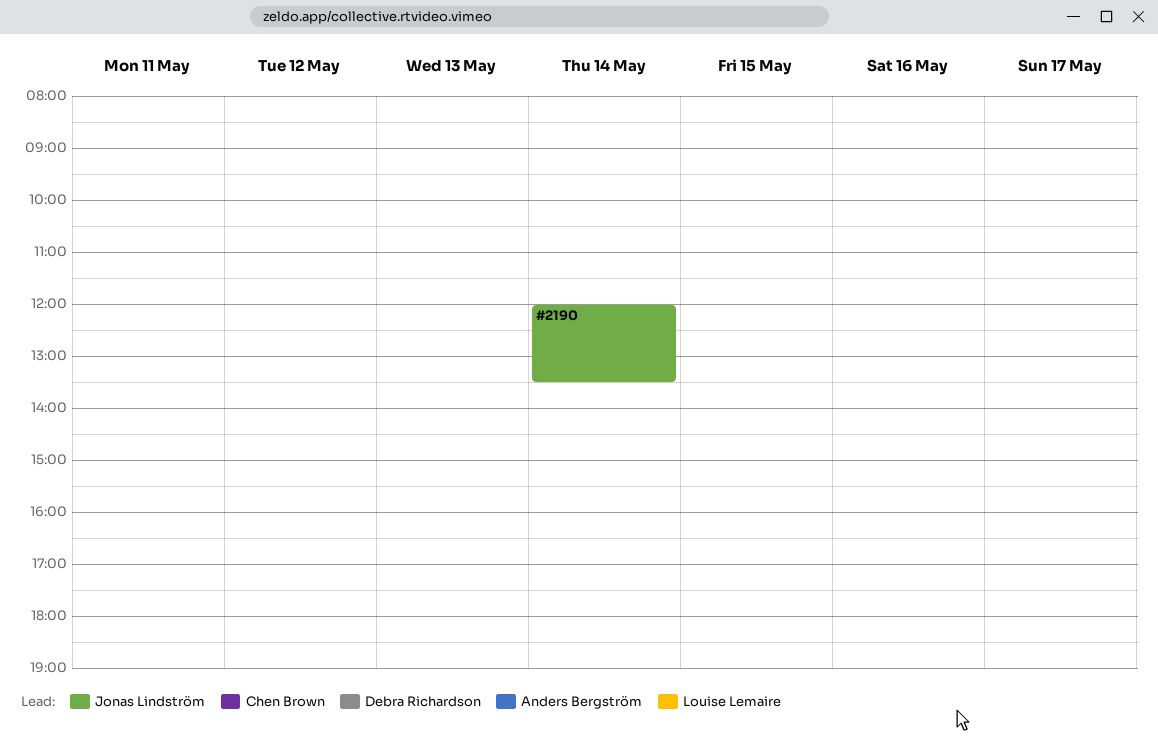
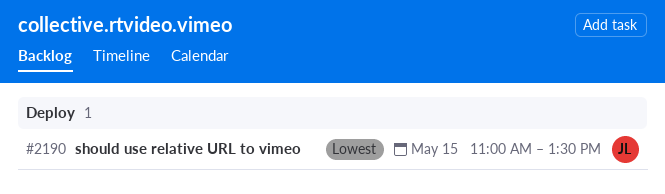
#2190, day: May 14 -> May 15
#2190, begins: 12:00 -> 11:00

